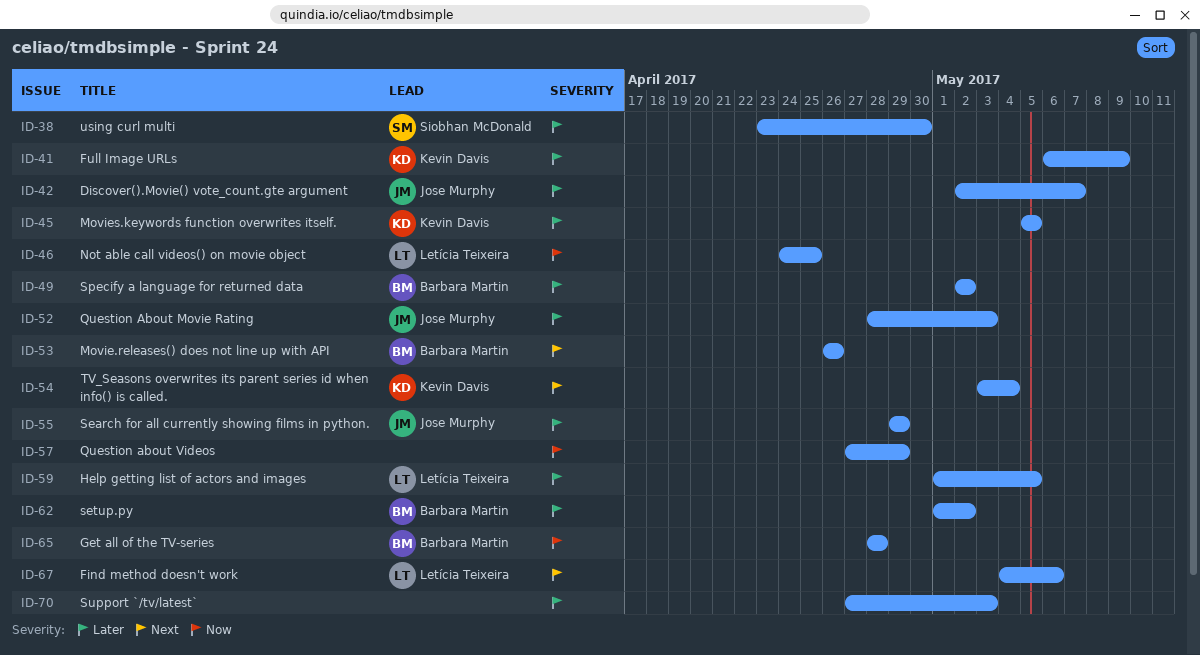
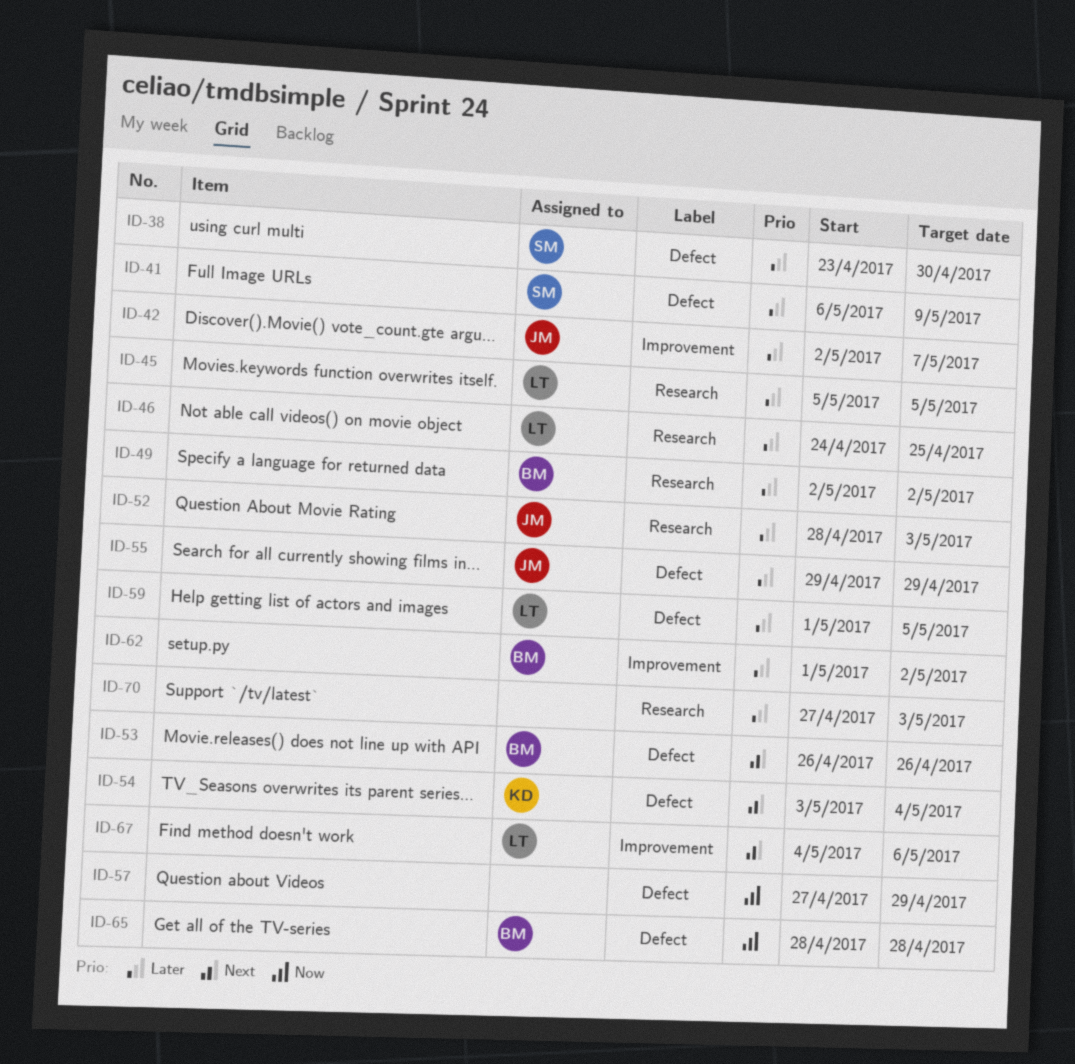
ID-41, owner: Kevin Davis -> Siobhan McDonald
ID-45, owner: Kevin Davis -> Letícia Teixeira
ID-46, priority: Now -> Later

